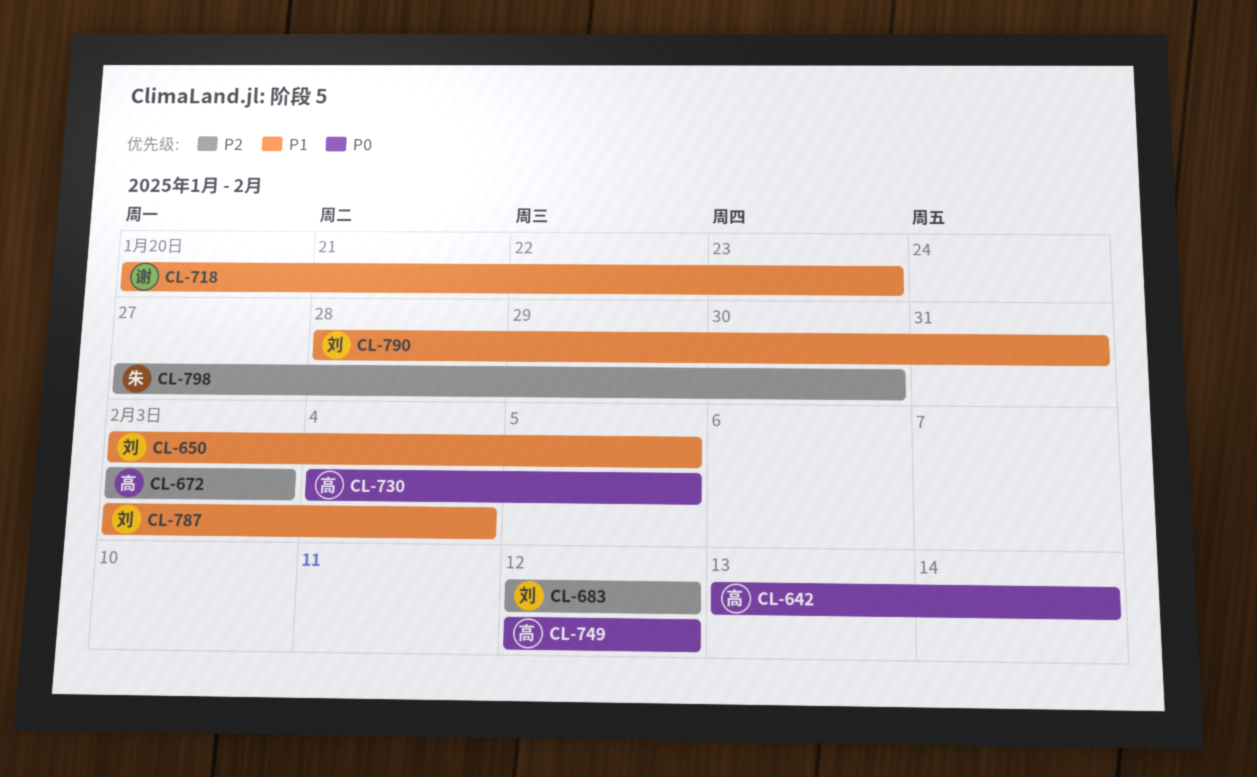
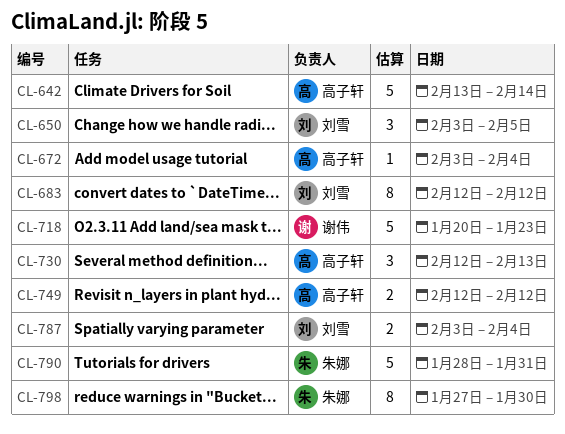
CL-672, due: Feb 3 -> Feb 4
CL-730, start: Feb 4 -> Feb 12
CL-730, due: Feb 5 -> Feb 13
CL-790, owner: 刘雪 -> 朱娜

